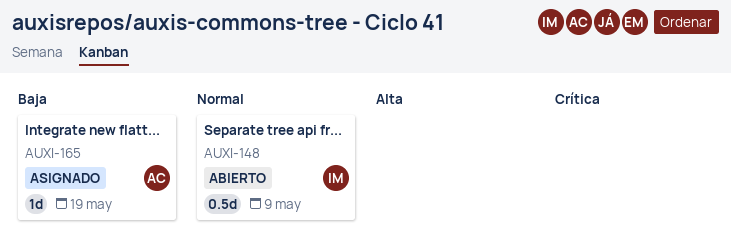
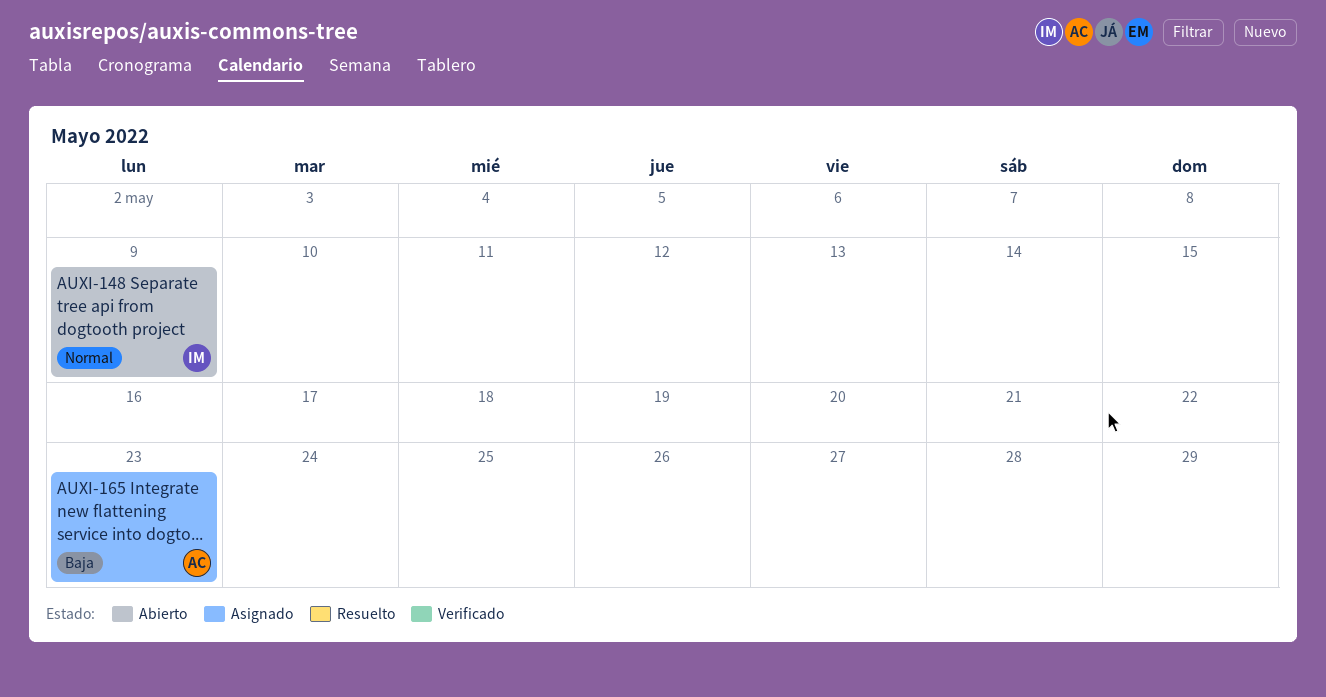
AUXI-165, due: May 19 -> May 23

